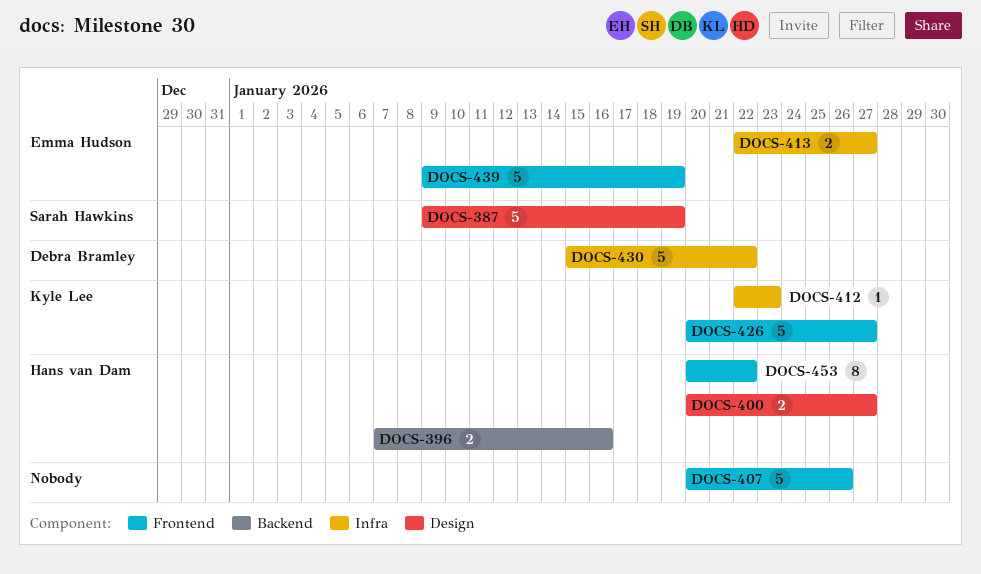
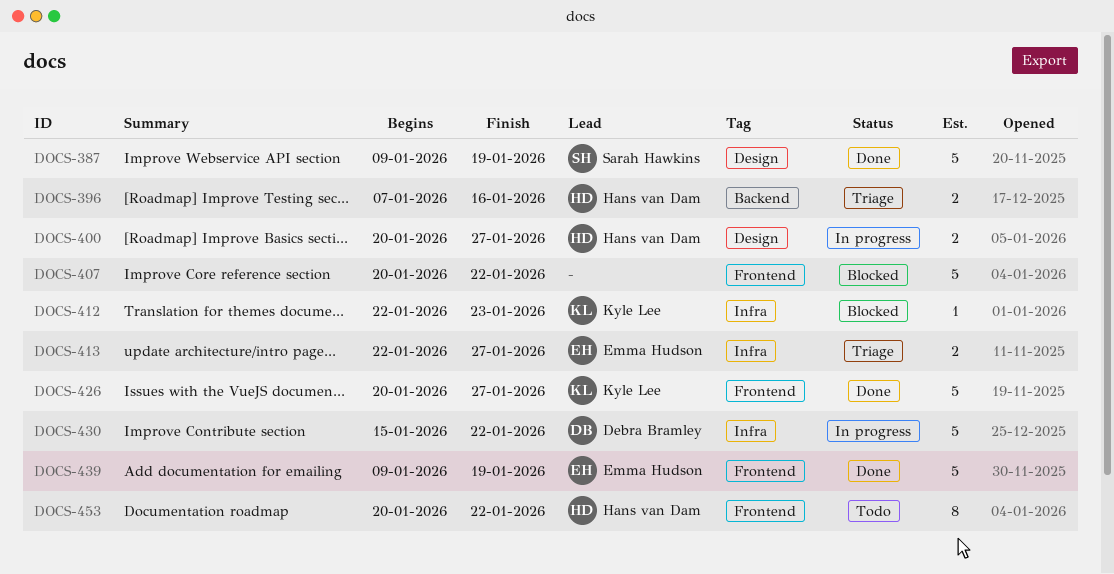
DOCS-407, due: Jan 26 -> Jan 22

